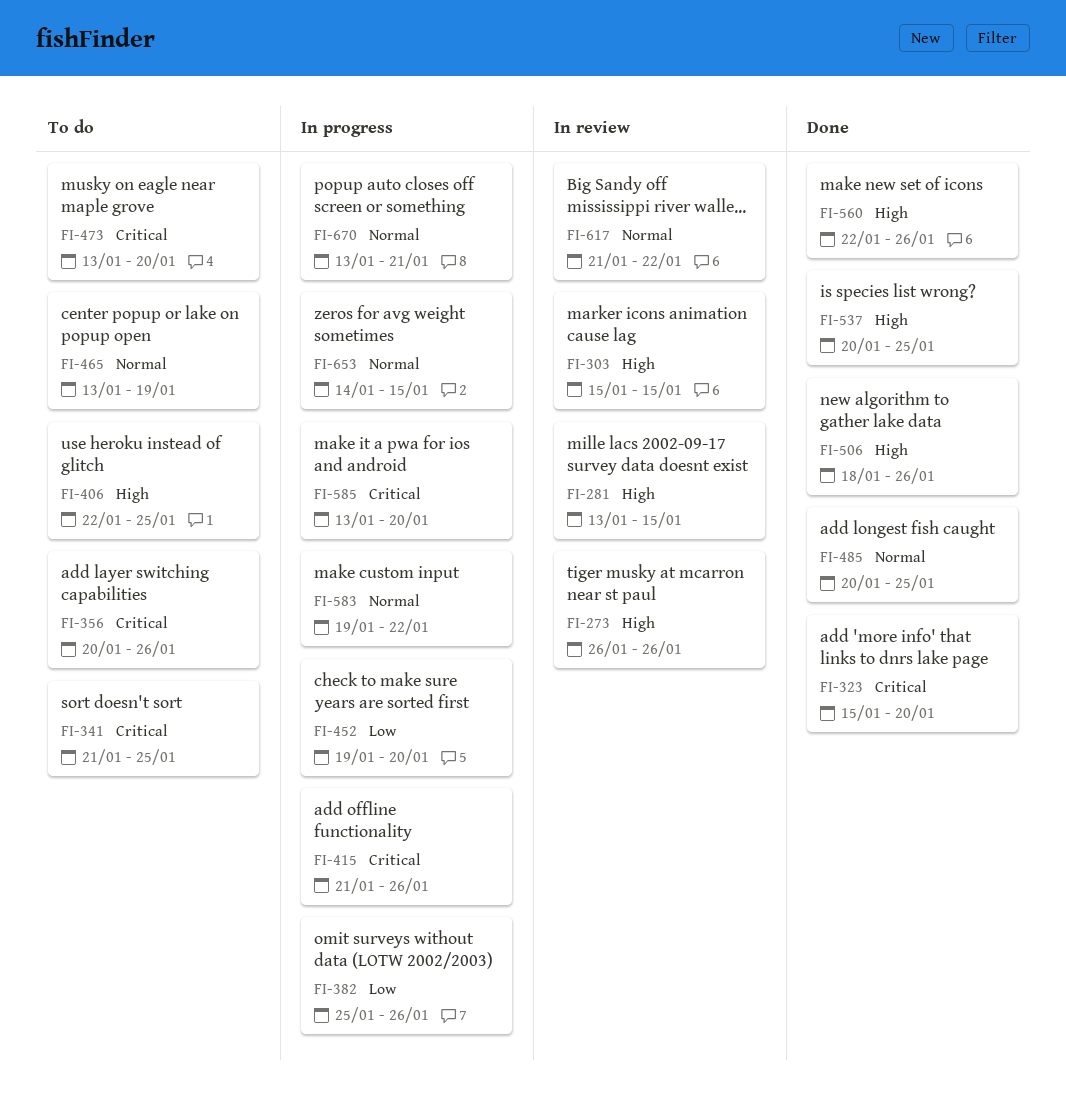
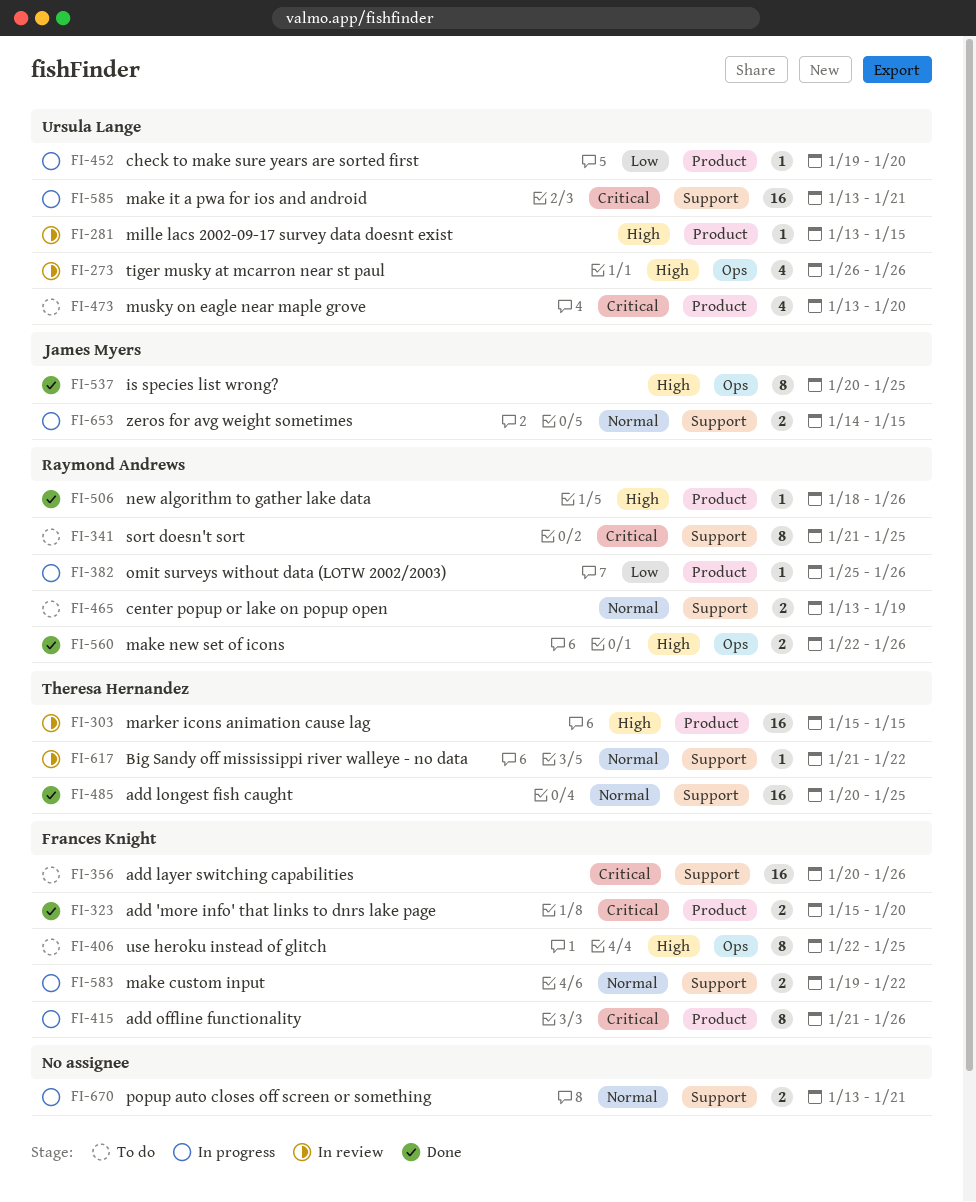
FI-585, due: Jan 20 -> Jan 21

